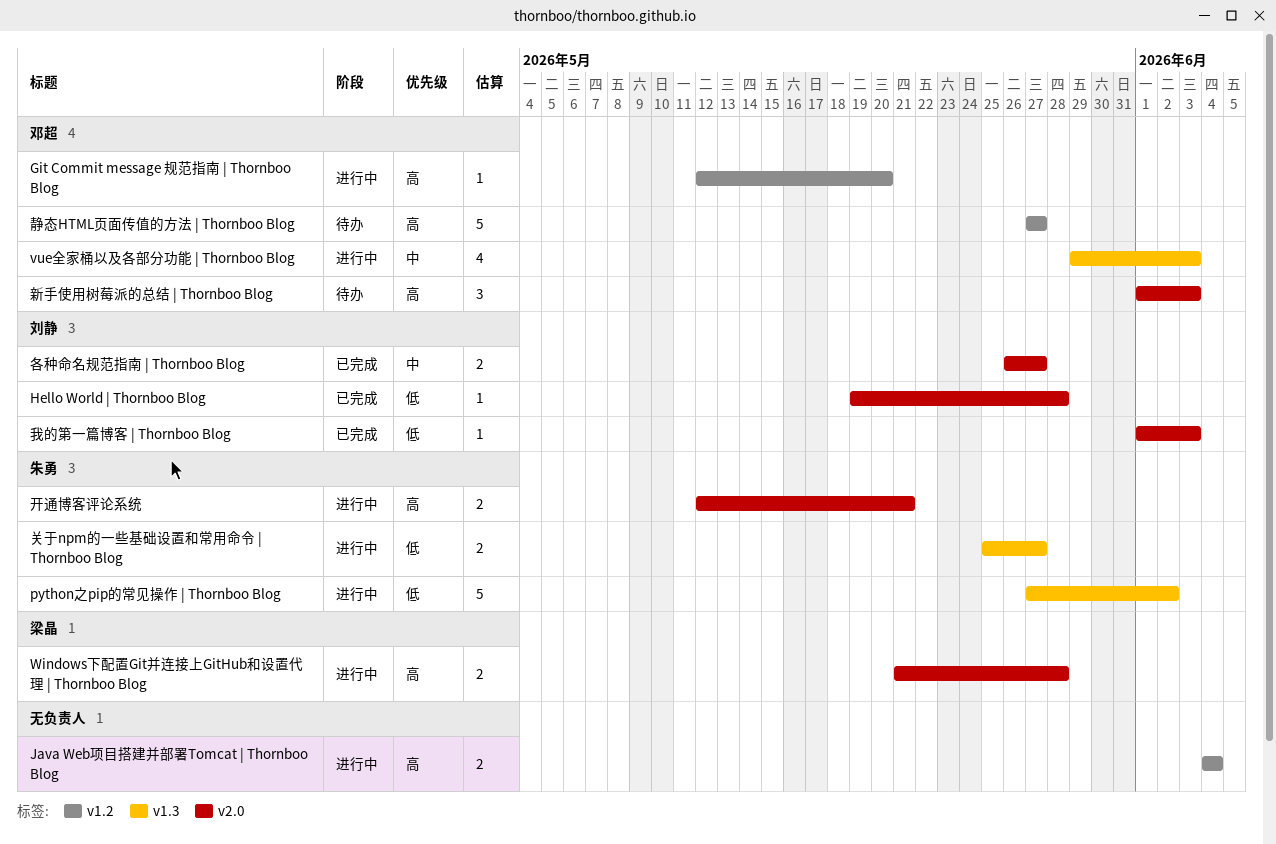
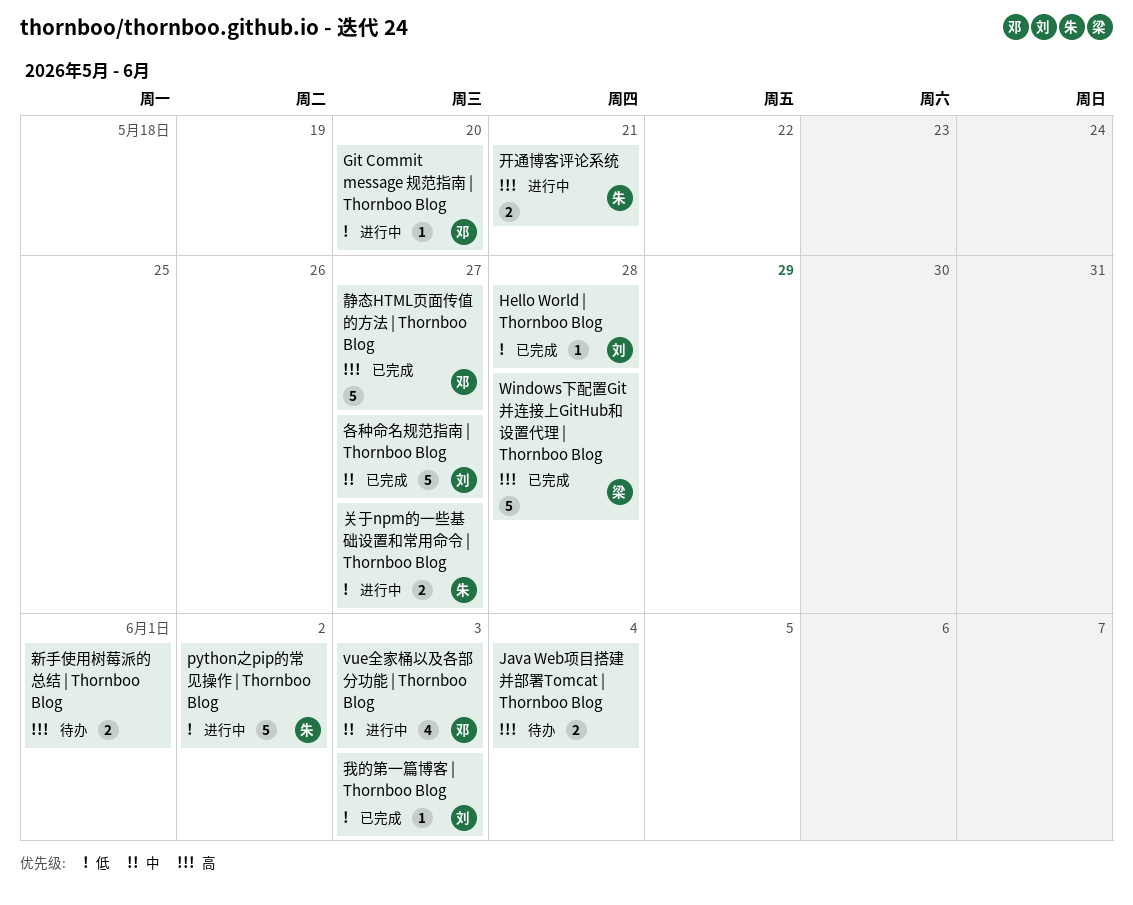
Git Commit message 规范指南 | Thornboo Blog, priority: 高 -> 低
Java Web项目搭建并部署Tomcat | Thornboo Blog, status: 进行中 -> 待办
Windows下配置Git并连接上GitHub和设置代理 | Thornboo Blog, status: 进行中 -> 已完成
Windows下配置Git并连接上GitHub和设置代理 | Thornboo Blog, estimate: 2 -> 5
各种命名规范指南 | Thornboo Blog, estimate: 2 -> 5
新手使用树莓派的总结 | Thornboo Blog, owner: 邓超 -> none
新手使用树莓派的总结 | Thornboo Blog, estimate: 3 -> 2
新手使用树莓派的总结 | Thornboo Blog, due: Jun 3 -> Jun 1
静态HTML页面传值的方法 | Thornboo Blog, status: 待办 -> 已完成

